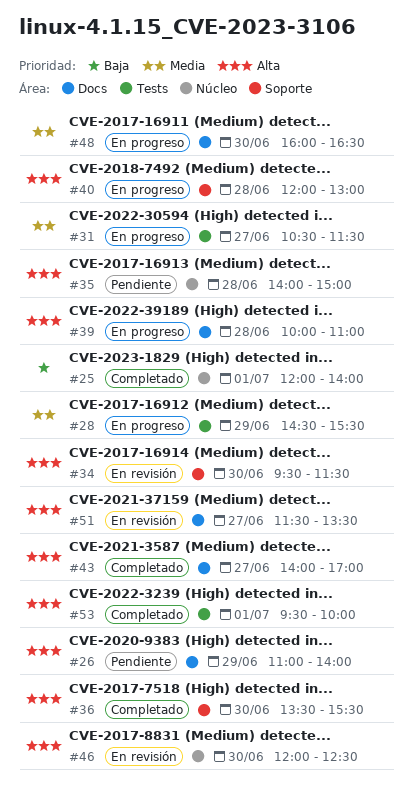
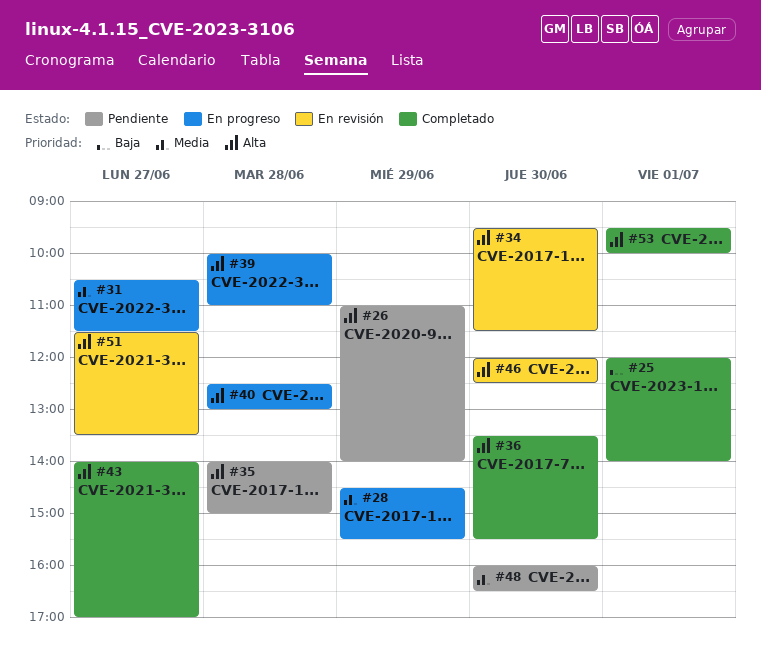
#40, begins: 12:00 -> 12:30
#48, status: En progreso -> Pendiente

